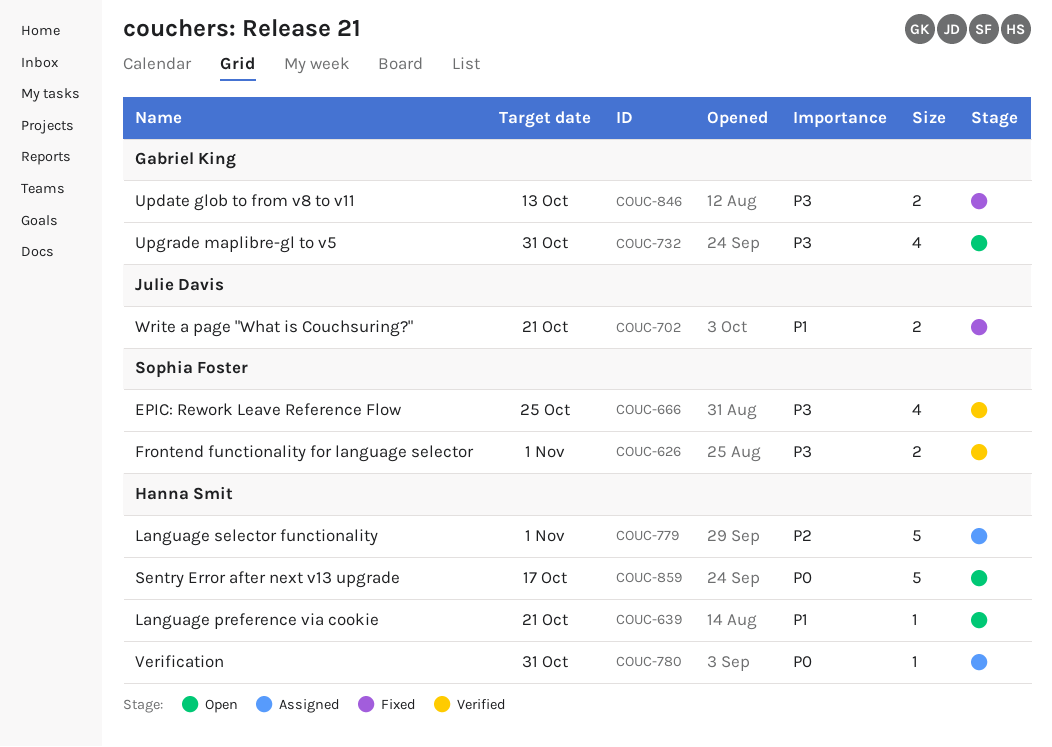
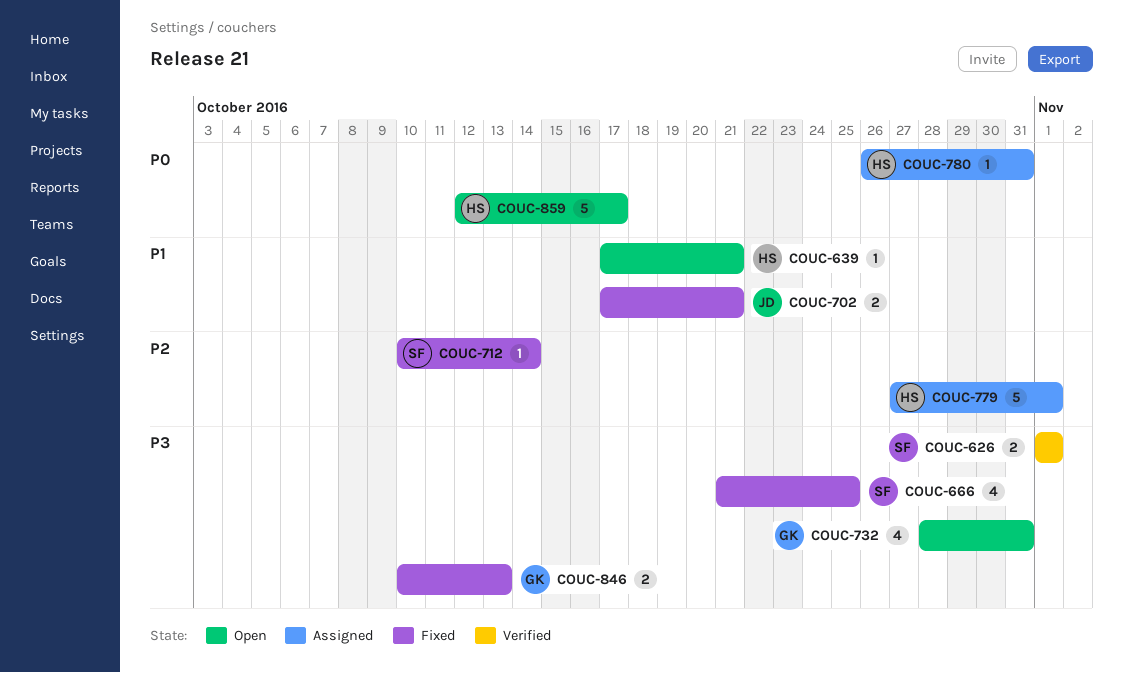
COUC-666, status: Verified -> Fixed
COUC-712: none -> present

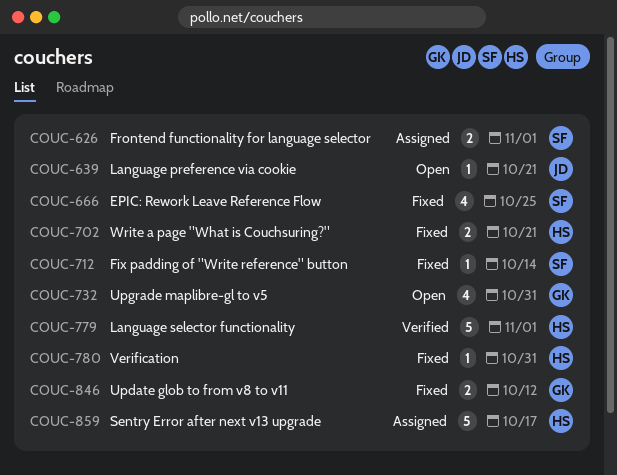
COUC-626, status: Verified -> Assigned
COUC-639, owner: HS -> JD
COUC-702, owner: JD -> HS
COUC-779, status: Assigned -> Verified
COUC-780, status: Assigned -> Fixed
COUC-846, due: Oct 13 -> Oct 12
COUC-859, status: Open -> Assigned

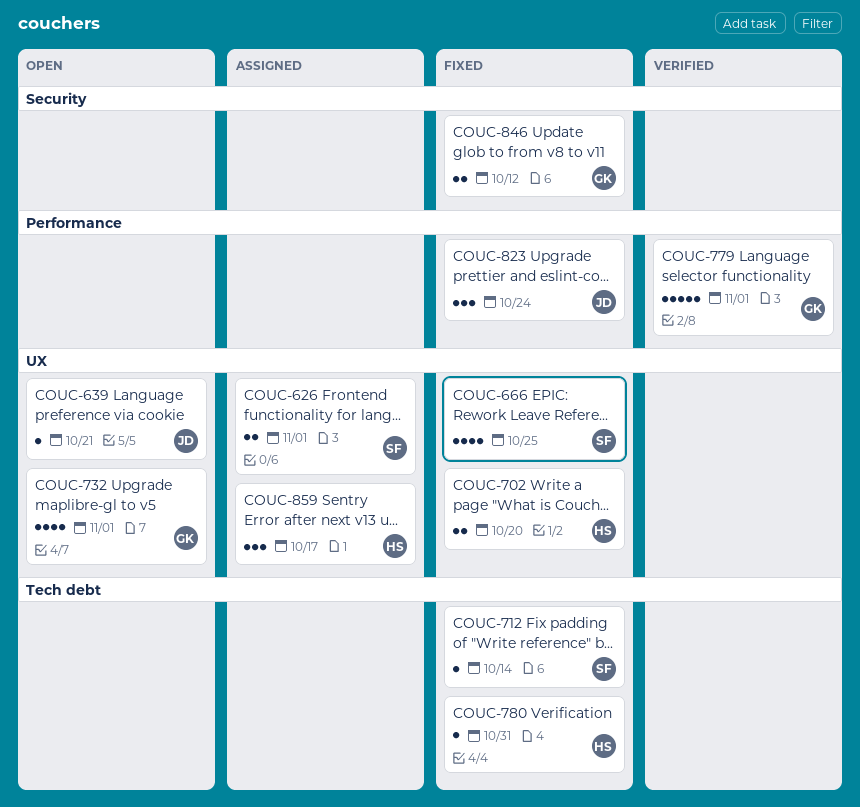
COUC-702, due: Oct 21 -> Oct 20
COUC-732, due: Oct 31 -> Nov 1
COUC-779, owner: HS -> GK
COUC-823: none -> present
COUC-859, estimate: 5 -> 3

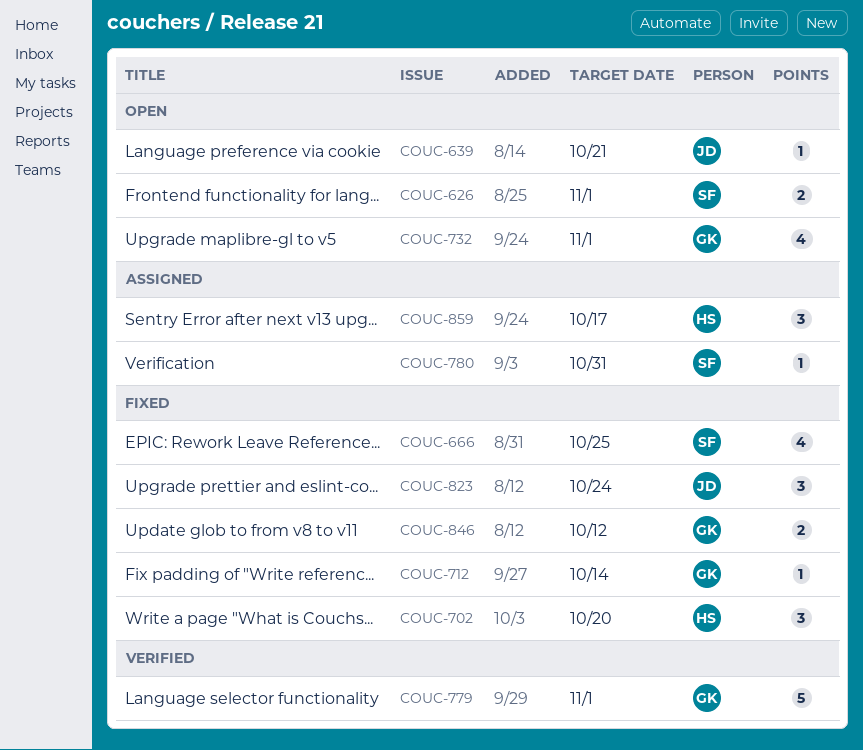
COUC-626, status: Assigned -> Open
COUC-702, estimate: 2 -> 3
COUC-712, owner: SF -> GK
COUC-780, status: Fixed -> Assigned
COUC-780, owner: HS -> SF

